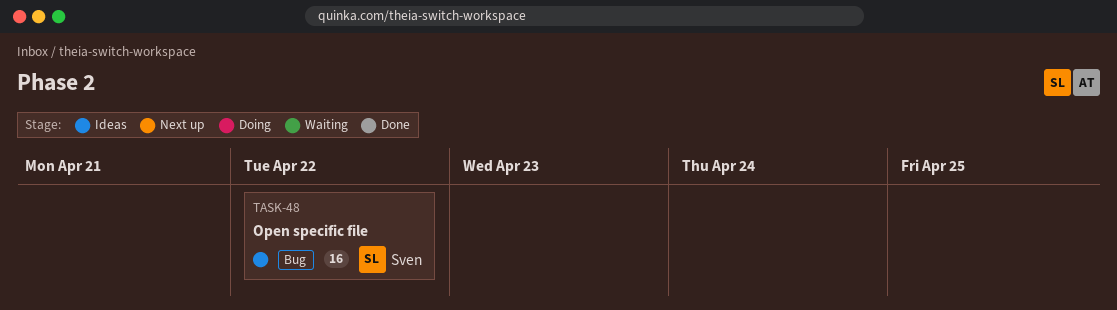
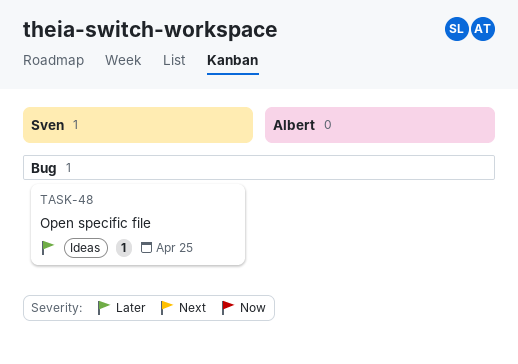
TASK-48, estimate: 16 -> 1
TASK-48, due: Apr 22 -> Apr 25

